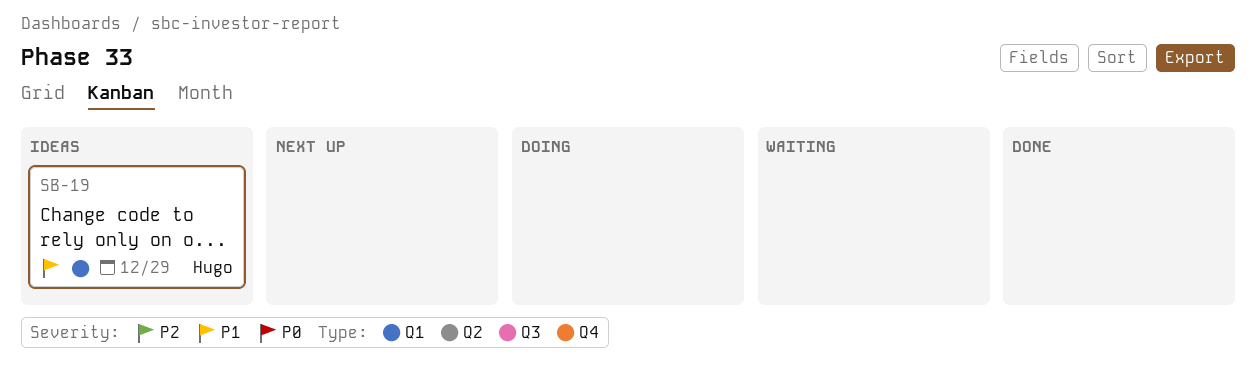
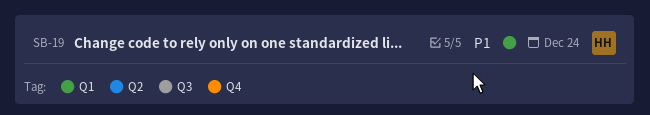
SB-19, due: Dec 29 -> Dec 24

